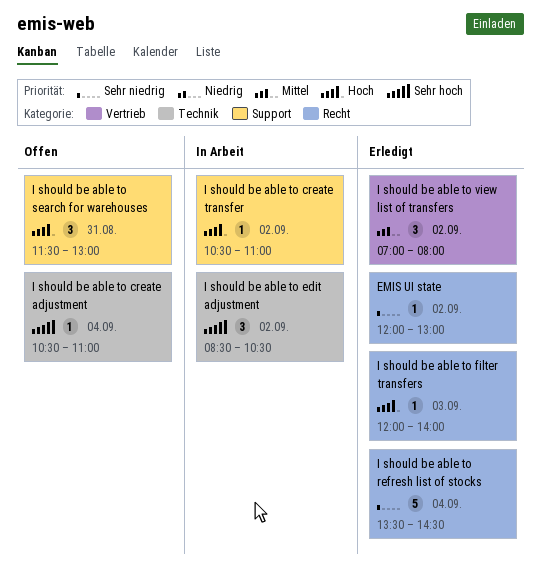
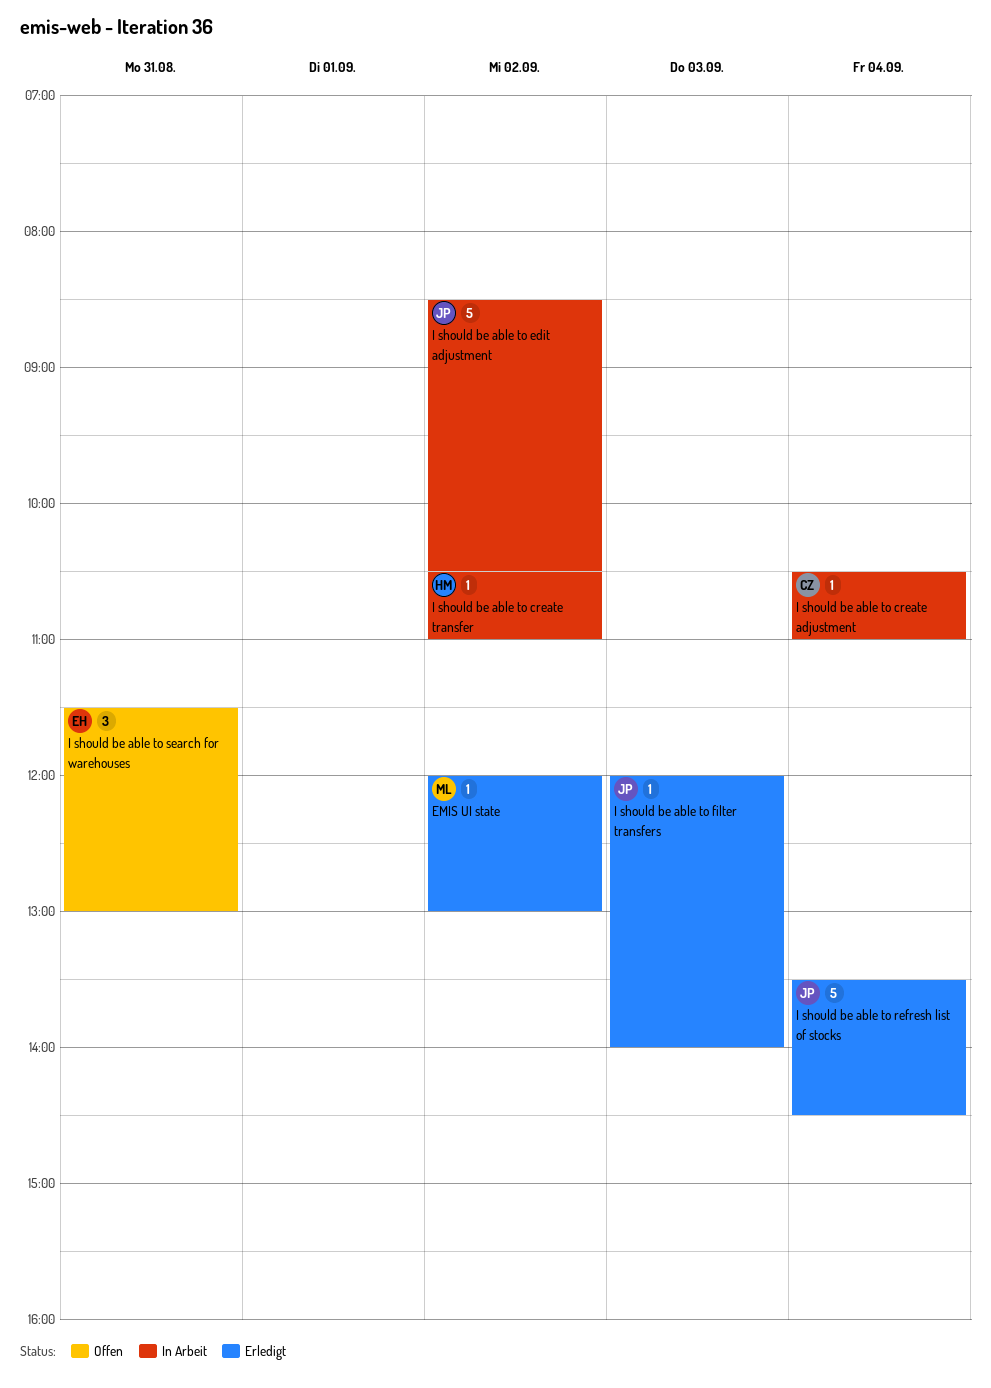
I should be able to create adjustment, status: Offen -> In Arbeit
I should be able to edit adjustment, estimate: 3 -> 5
I should be able to view list of transfers: present -> none

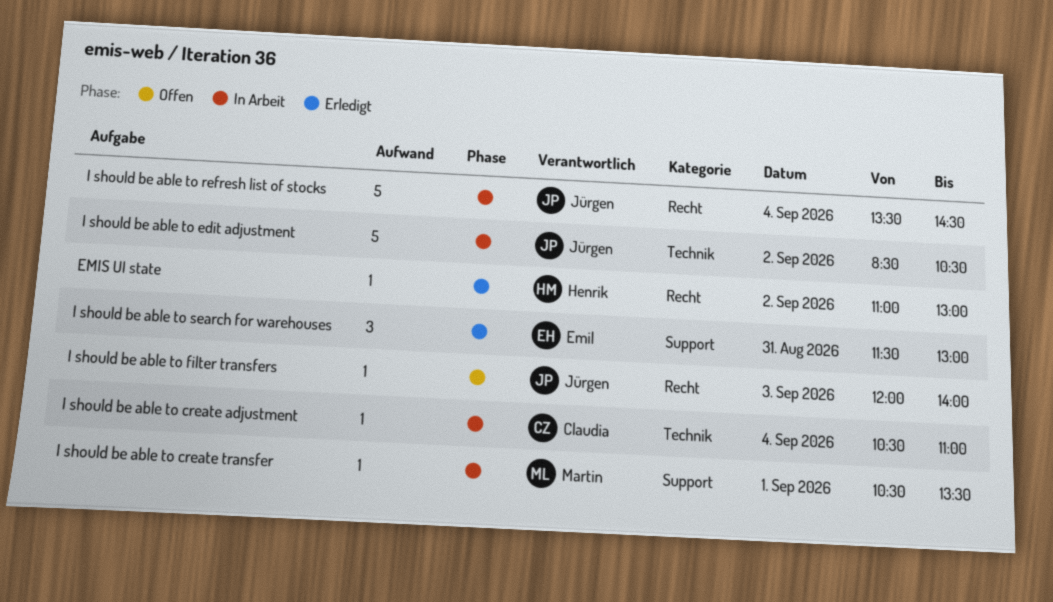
EMIS UI state, owner: Martin -> Henrik
EMIS UI state, begins: 12:00 -> 11:00
I should be able to create transfer, owner: Henrik -> Martin
I should be able to create transfer, day: Sep 2 -> Sep 1
I should be able to create transfer, ends: 11:00 -> 13:30
I should be able to filter transfers, status: Erledigt -> Offen
I should be able to refresh list of stocks, status: Erledigt -> In Arbeit
I should be able to search for warehouses, status: Offen -> Erledigt

